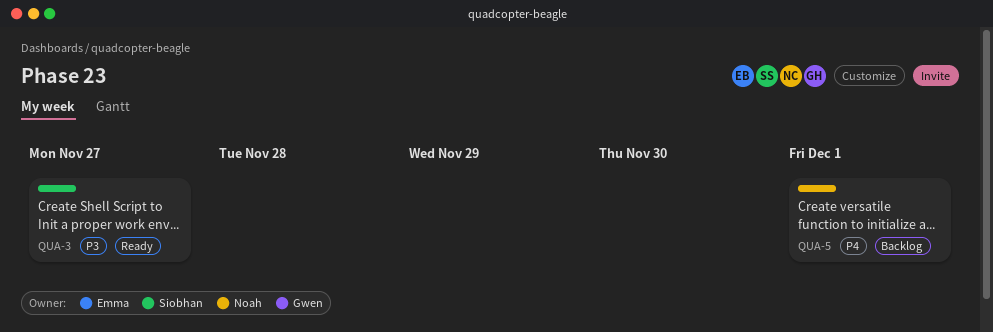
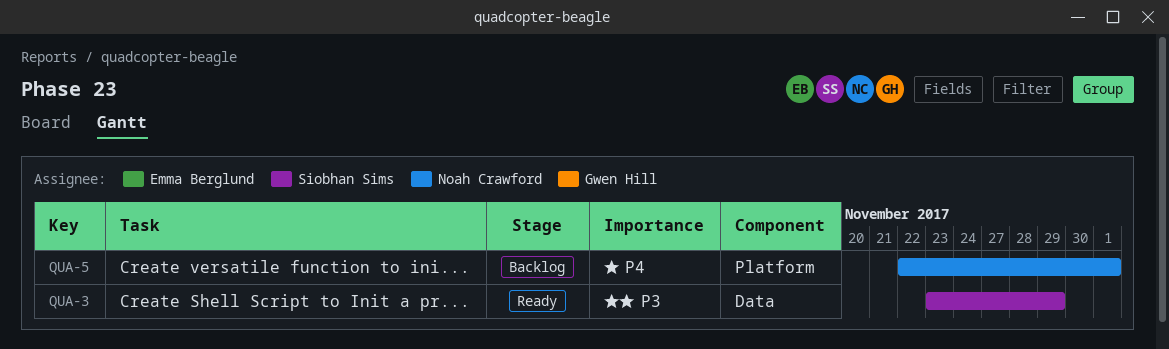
QUA-3, due: Nov 27 -> Nov 29

